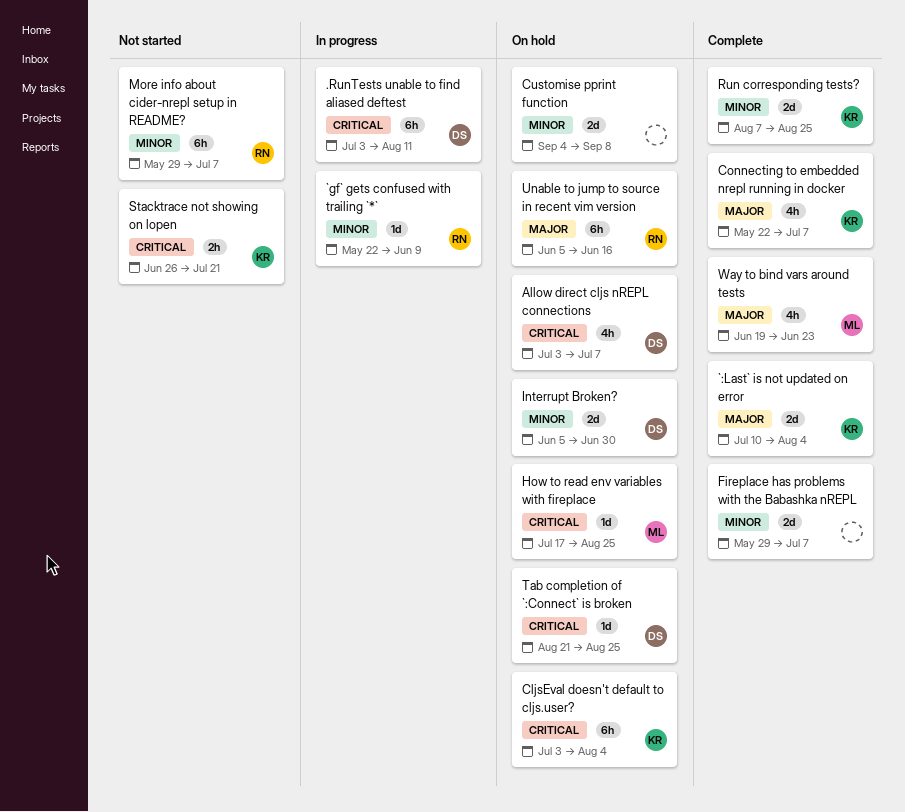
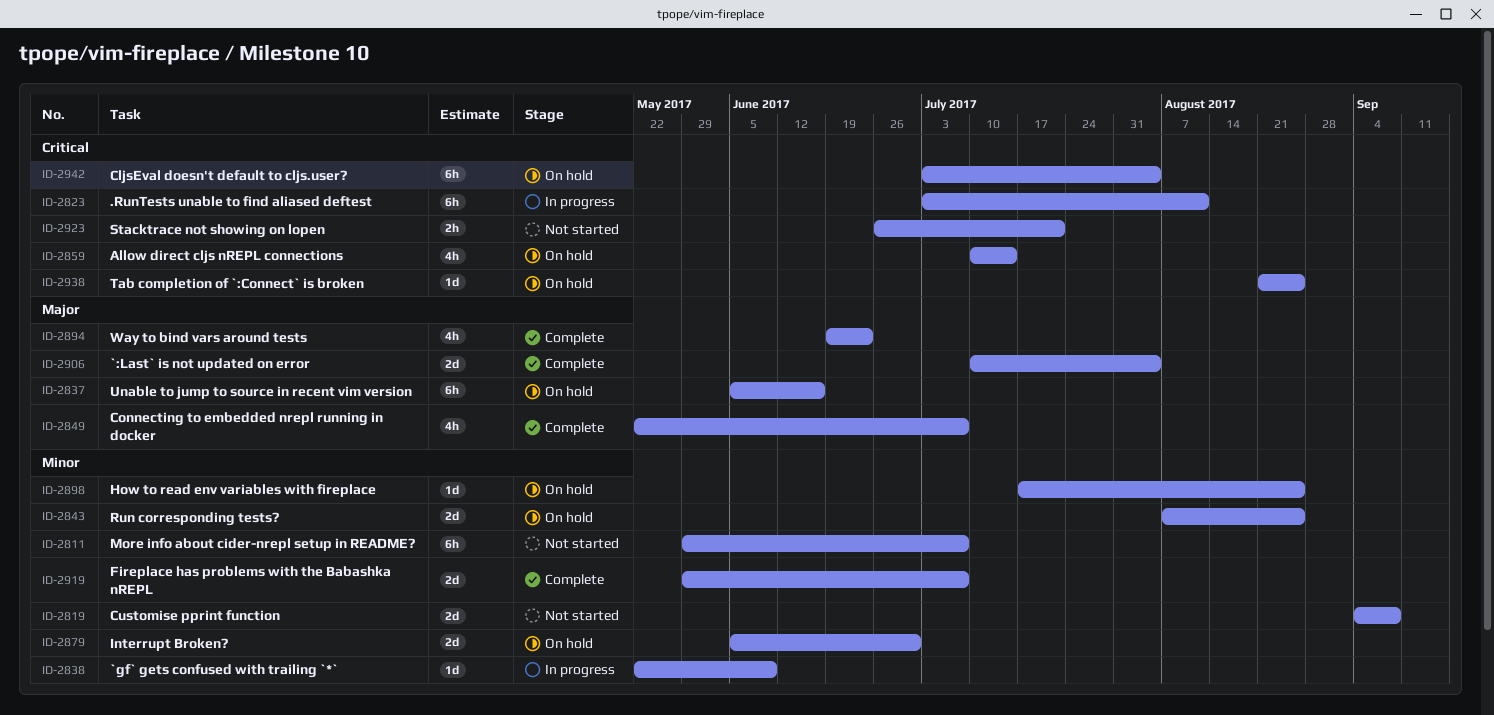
Allow direct cljs nREPL connections, start: Jul 3 -> Jul 10
Allow direct cljs nREPL connections, due: Jul 7 -> Jul 14
Customise pprint function, status: On hold -> Not started
How to read env variables with fireplace, priority: Critical -> Minor
Run corresponding tests?, status: Complete -> On hold

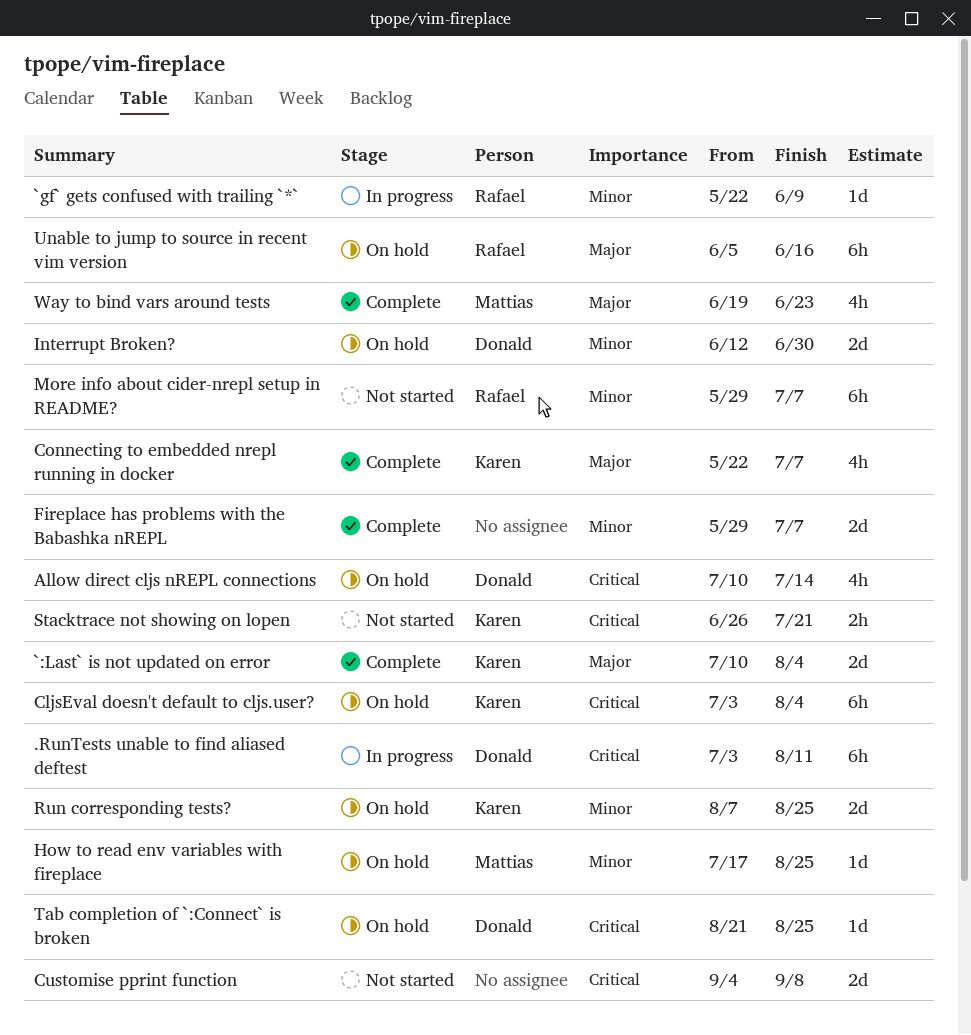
Customise pprint function, priority: Minor -> Critical
Interrupt Broken?, start: Jun 5 -> Jun 12

